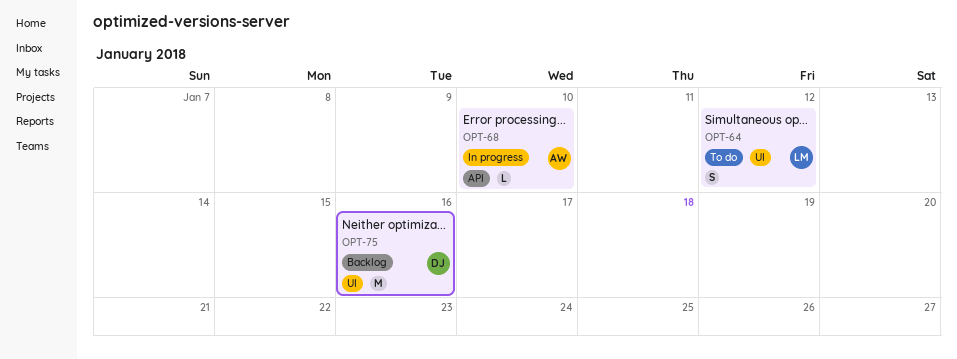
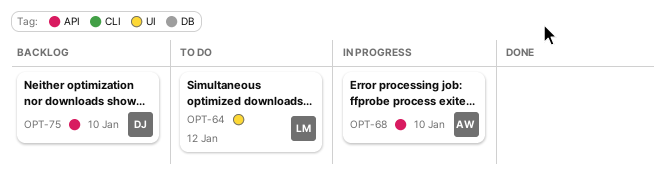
OPT-75, label: UI -> API
OPT-75, due: Jan 16 -> Jan 10

